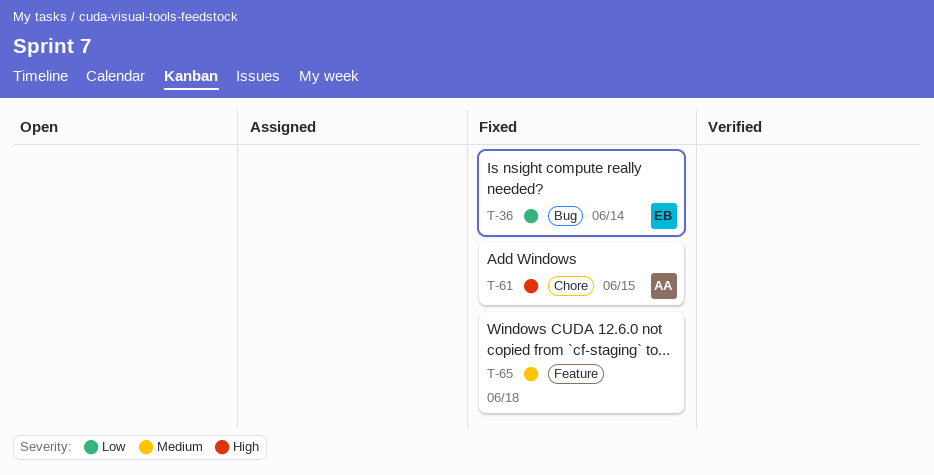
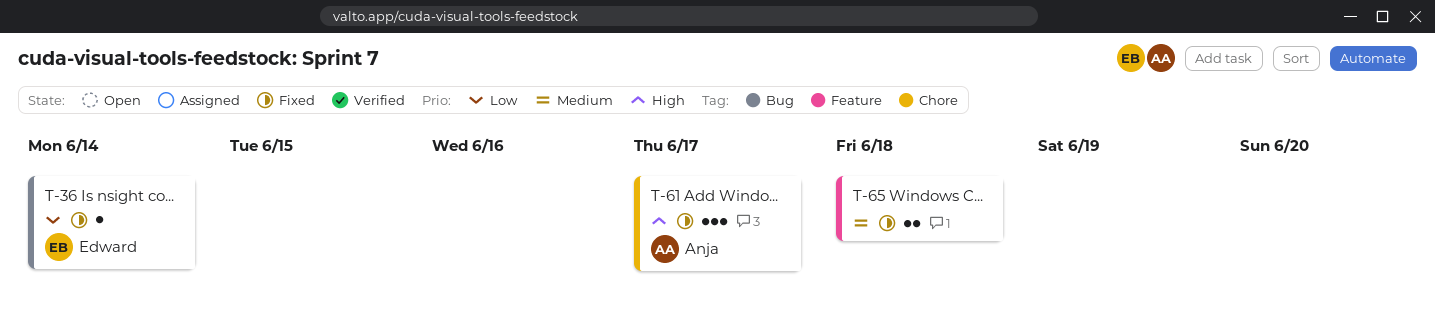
T-61, due: Jun 15 -> Jun 17

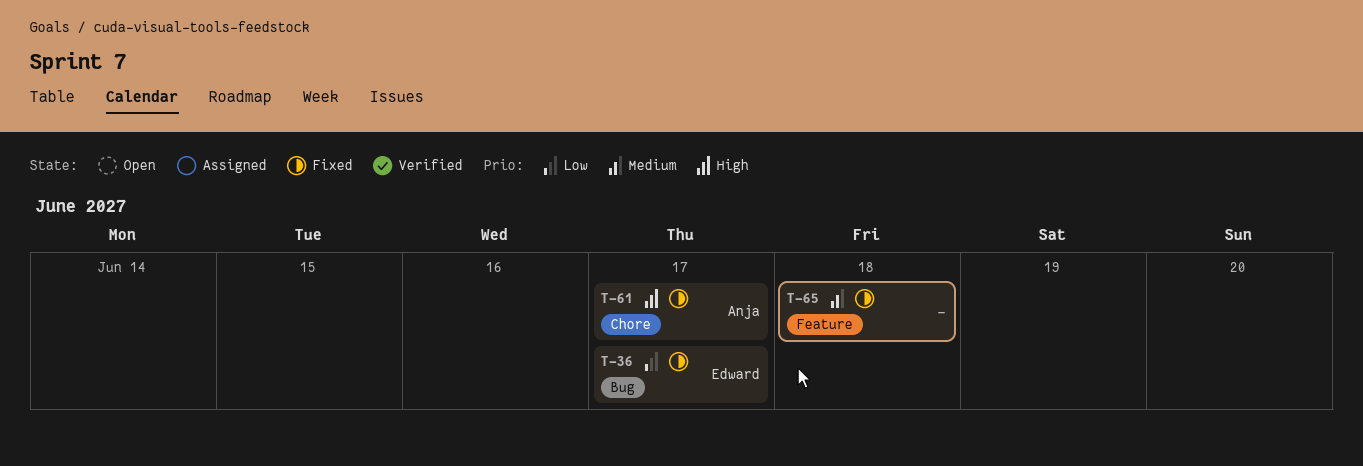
T-36, due: Jun 14 -> Jun 17

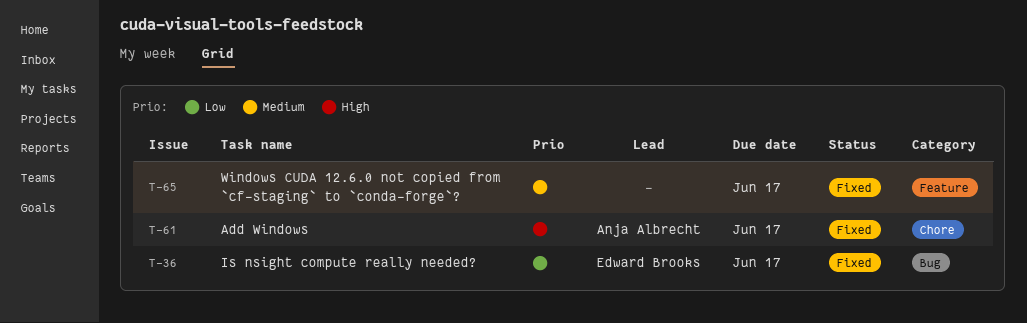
T-65, due: Jun 18 -> Jun 17

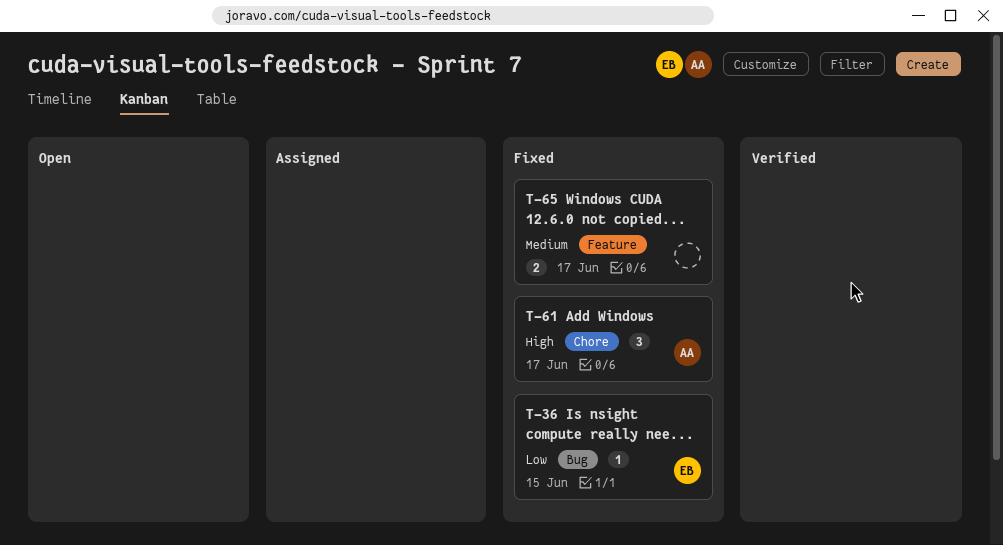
T-36, due: Jun 17 -> Jun 15

